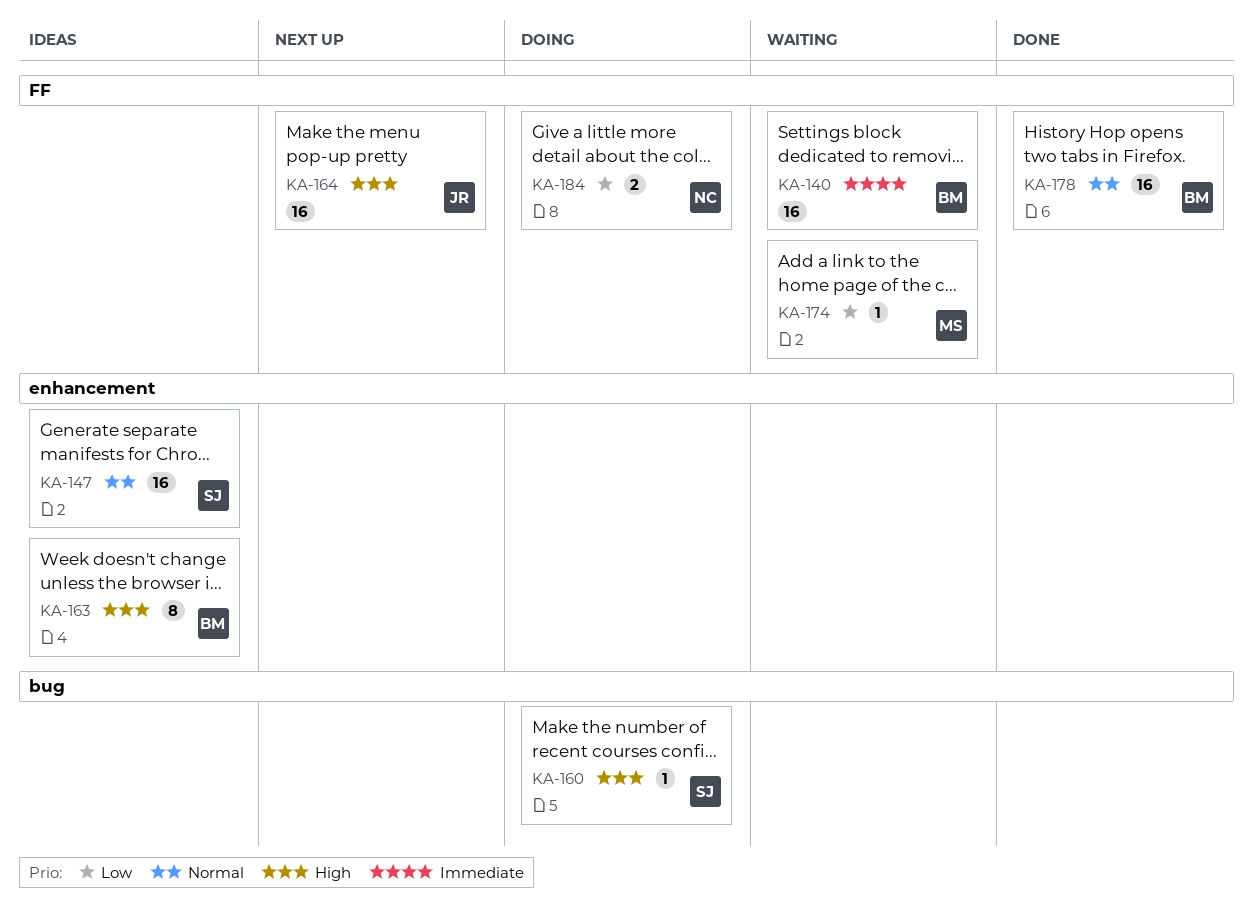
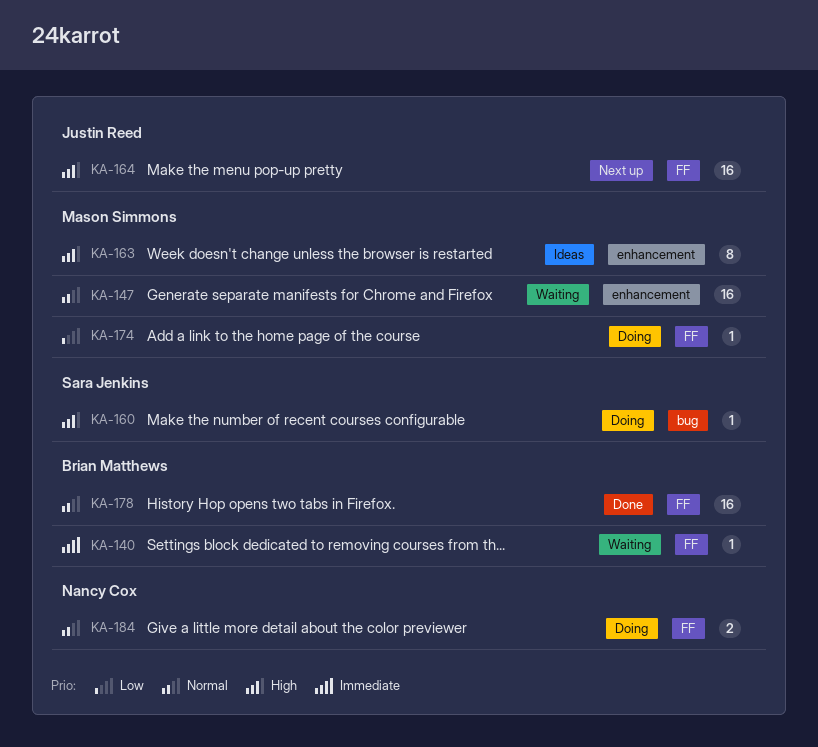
KA-140, estimate: 16 -> 1
KA-147, status: Ideas -> Waiting
KA-147, owner: Sara Jenkins -> Mason Simmons
KA-163, owner: Brian Matthews -> Mason Simmons
KA-174, status: Waiting -> Doing
KA-184, priority: Low -> Normal

